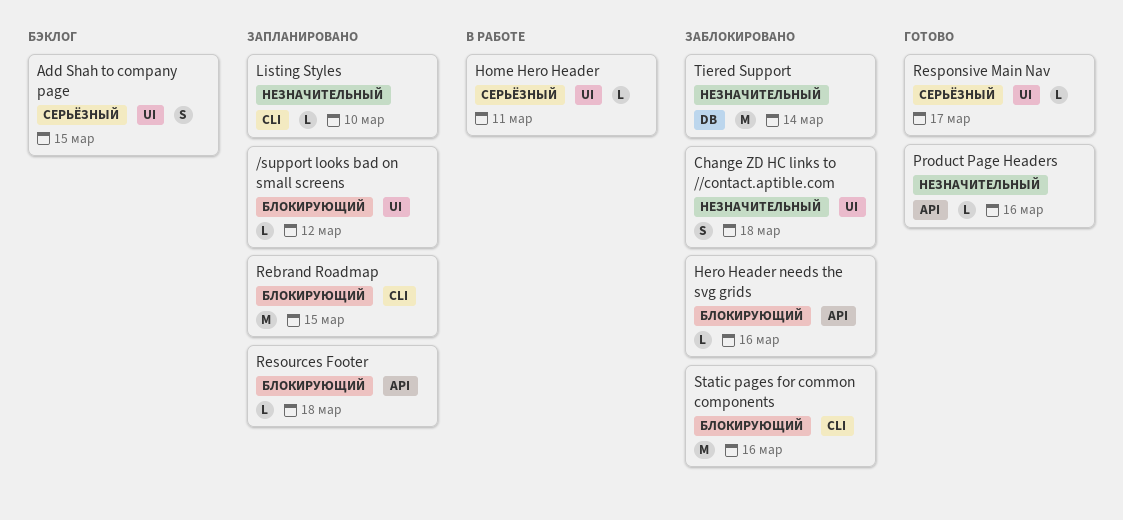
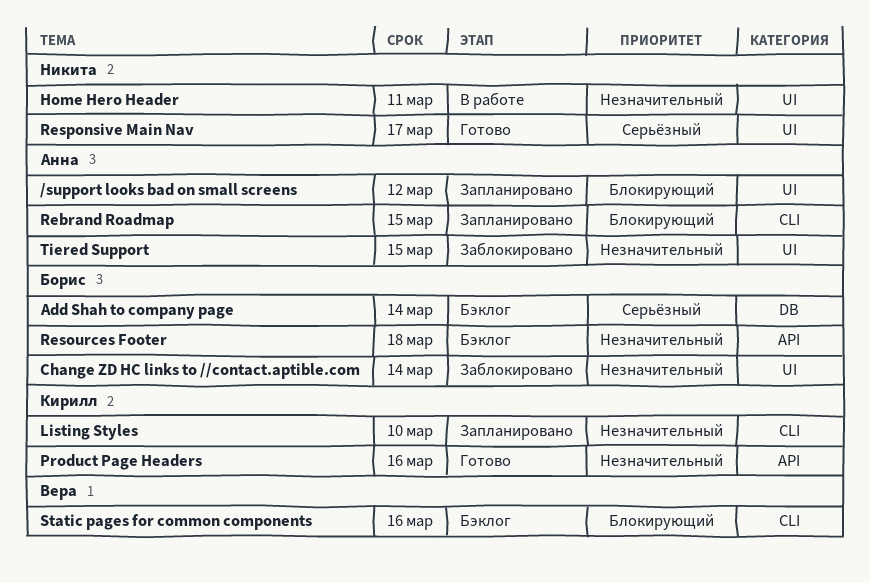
Add Shah to company page, label: UI -> DB
Add Shah to company page, due: Mar 15 -> Mar 14
Change ZD HC links to //contact.aptible.com, due: Mar 18 -> Mar 14
Hero Header needs the svg grids: present -> none
Home Hero Header, priority: Серьёзный -> Незначительный
Resources Footer, status: Запланировано -> Бэклог
Resources Footer, priority: Блокирующий -> Незначительный
Static pages for common components, status: Заблокировано -> Бэклог
Tiered Support, label: DB -> UI
Tiered Support, due: Mar 14 -> Mar 15

